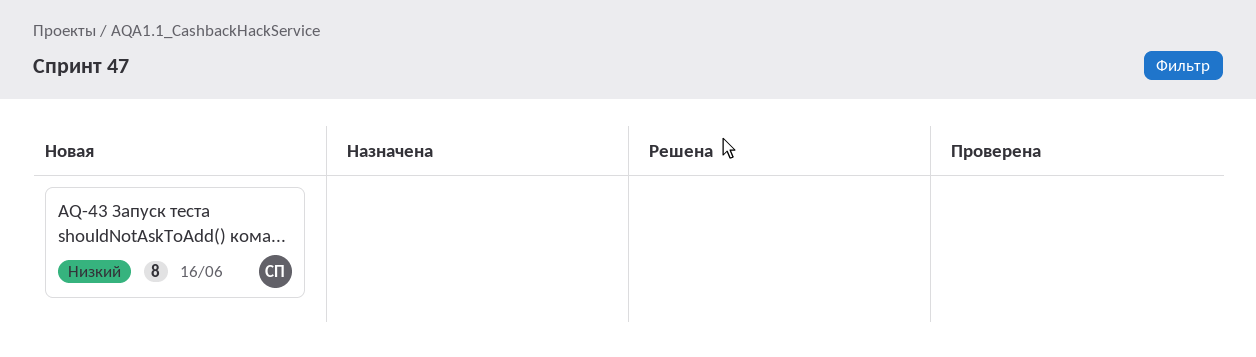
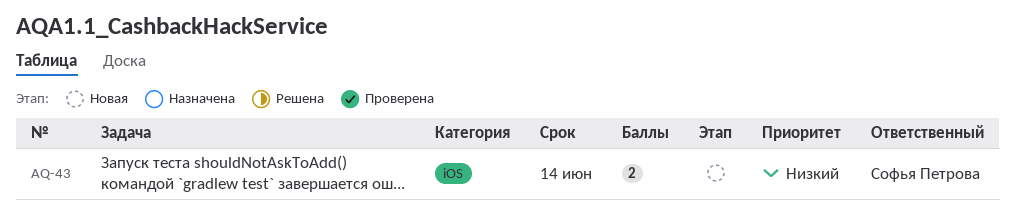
AQ-43, estimate: 8 -> 2
AQ-43, due: Jun 16 -> Jun 14

